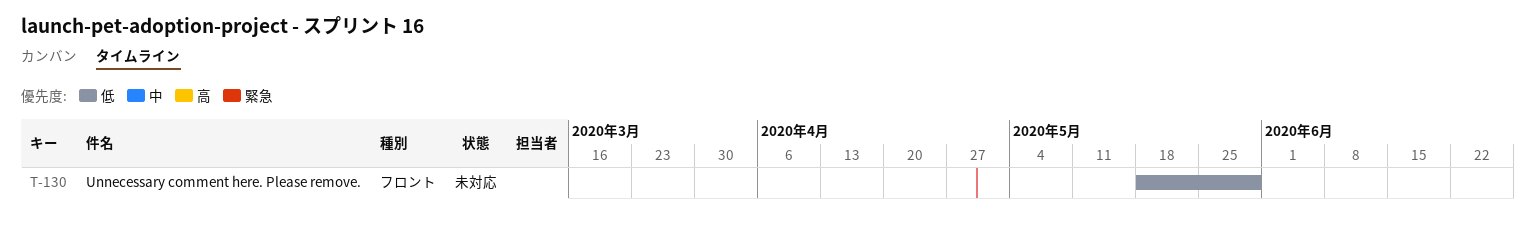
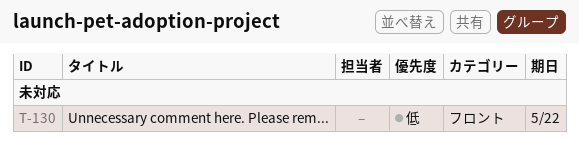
T-130, due: May 29 -> May 22

